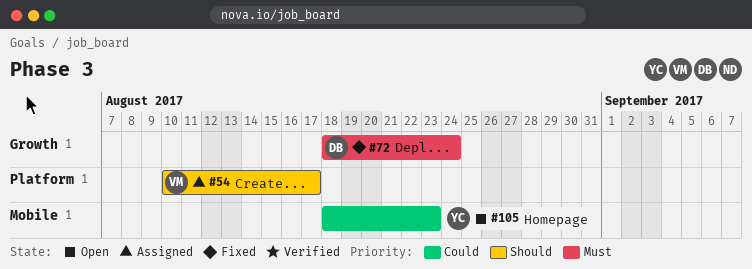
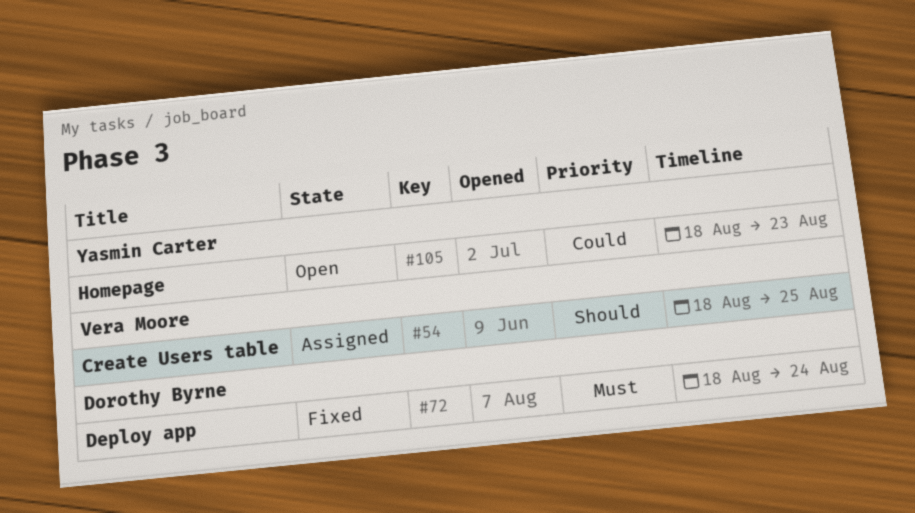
#54, start: Aug 10 -> Aug 18
#54, due: Aug 17 -> Aug 25

